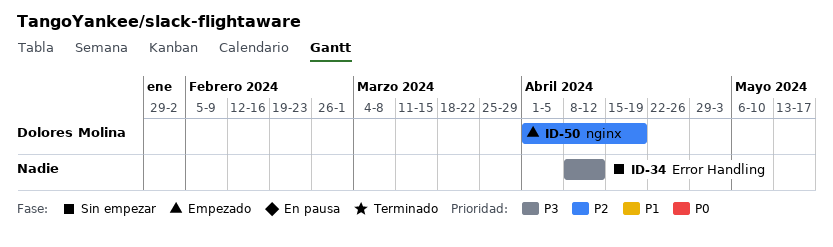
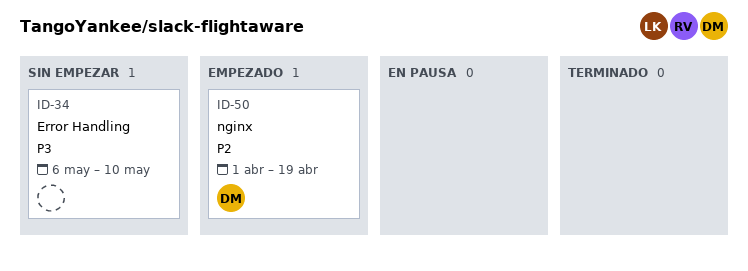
ID-34, start: Apr 8 -> May 6
ID-34, due: Apr 12 -> May 10

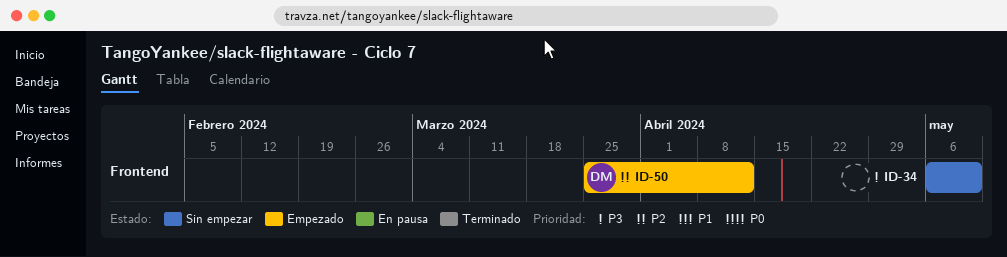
ID-50, start: Apr 1 -> Mar 25
ID-50, due: Apr 19 -> Apr 12

